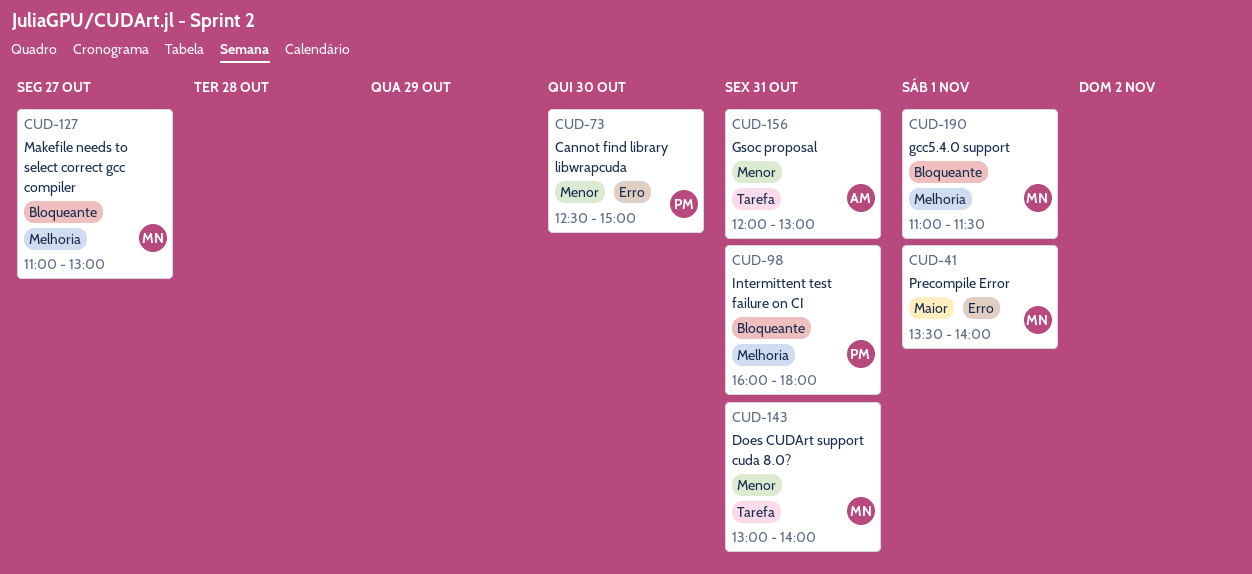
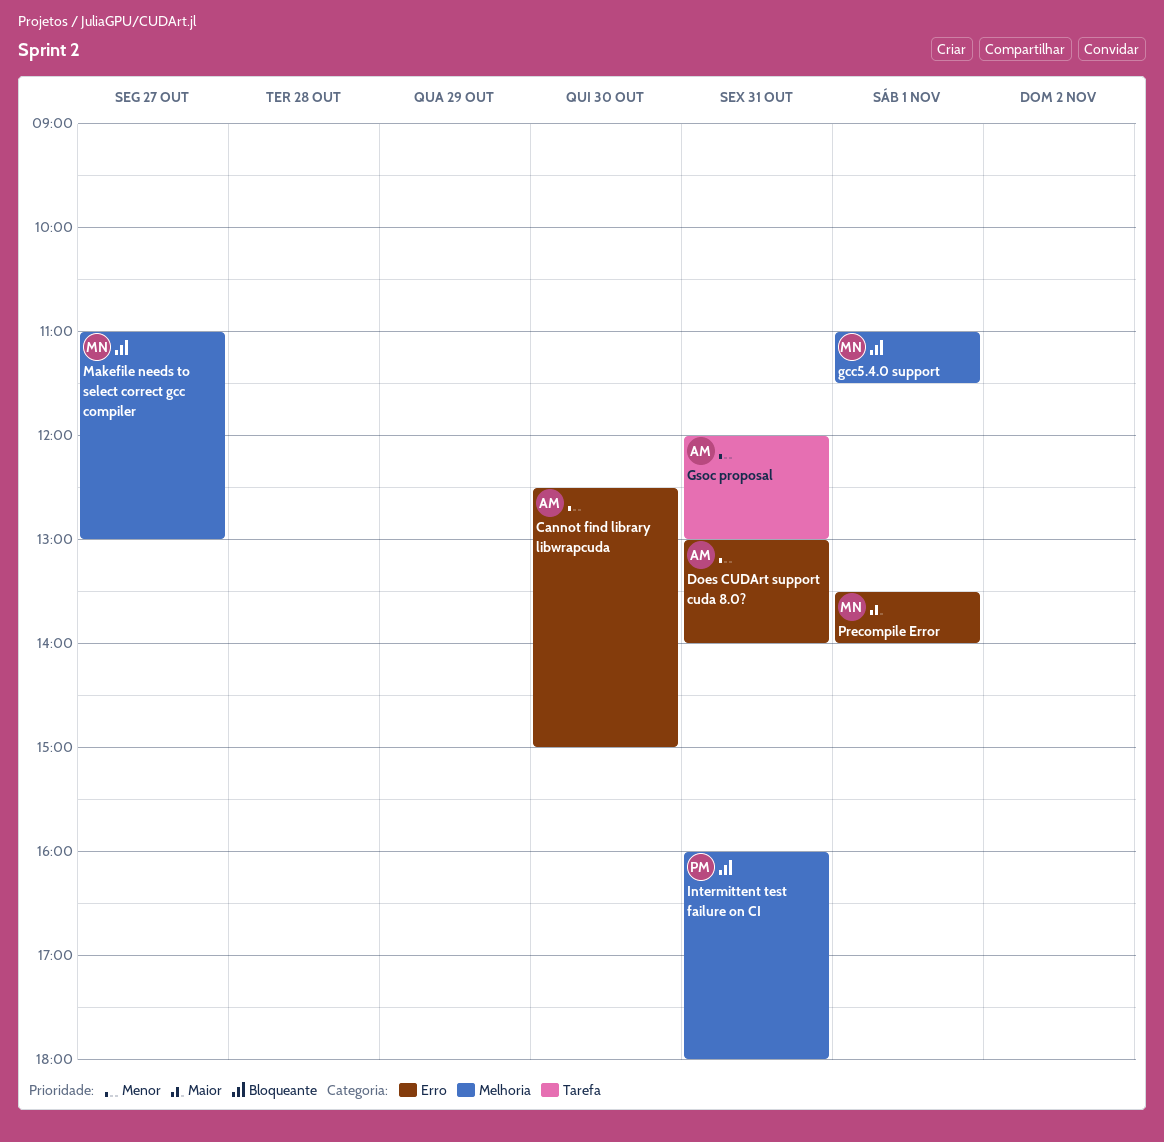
Cannot find library libwrapcuda, owner: PM -> AM
Does CUDArt support cuda 8.0?, owner: MN -> AM
Does CUDArt support cuda 8.0?, label: Tarefa -> Erro

